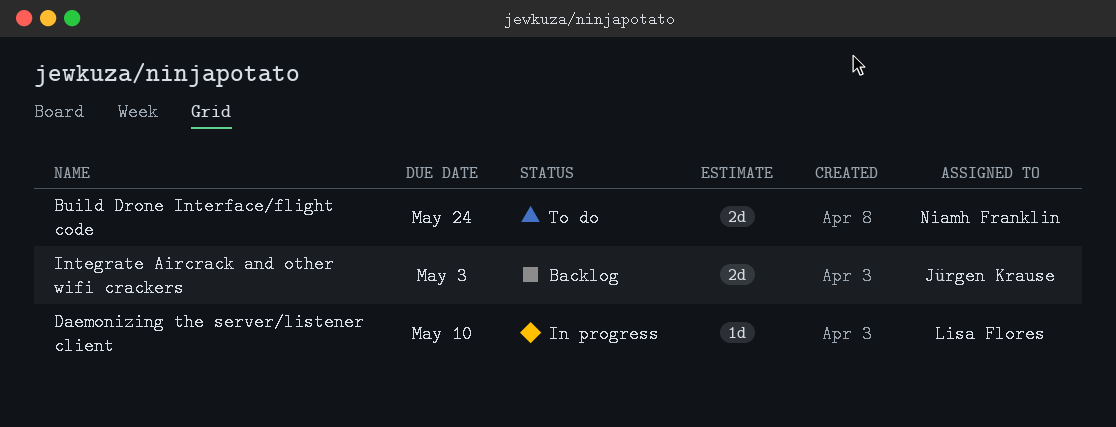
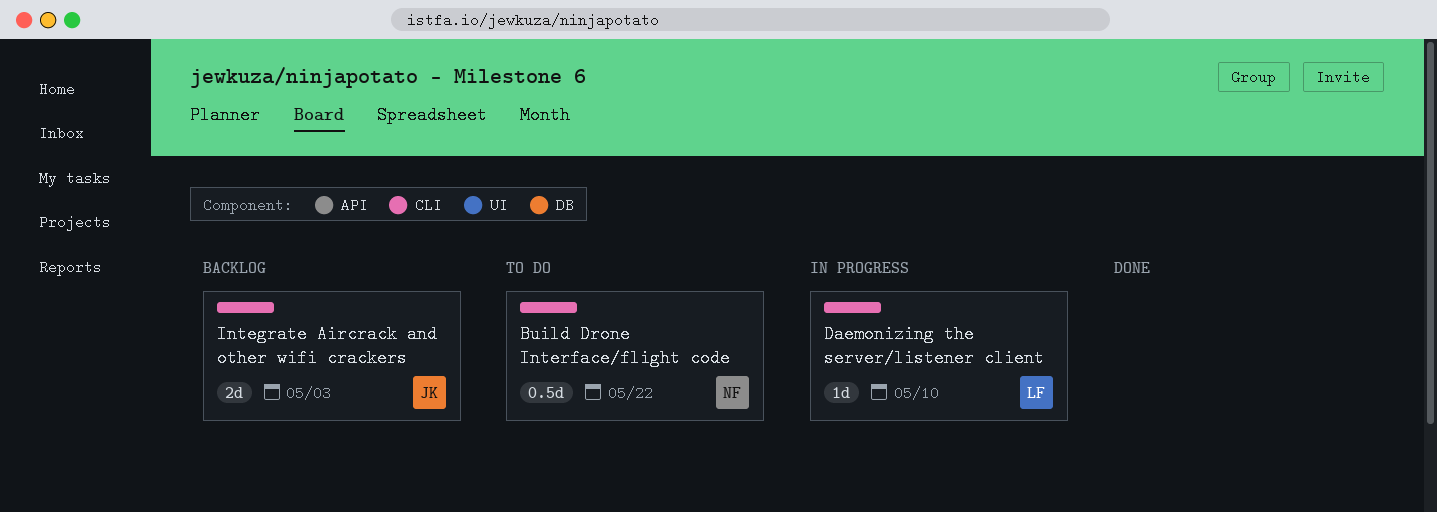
Build Drone Interface/flight code, estimate: 2d -> 0.5d
Build Drone Interface/flight code, due: May 24 -> May 22

